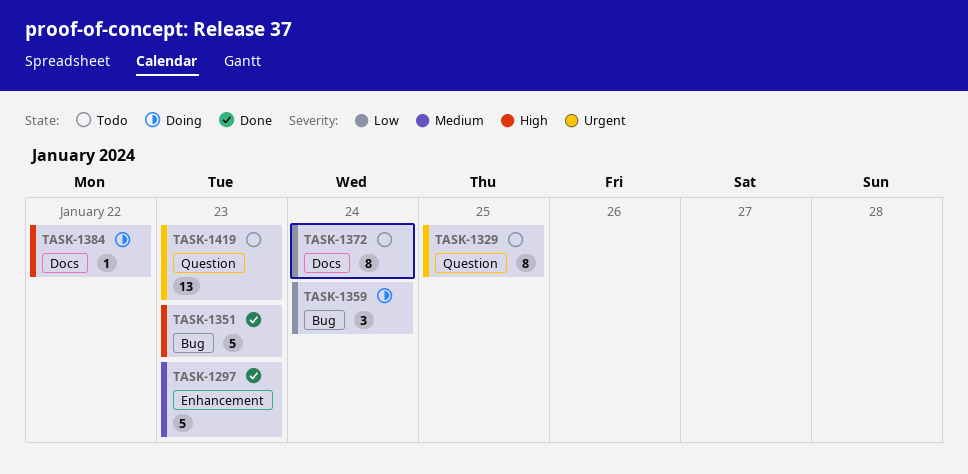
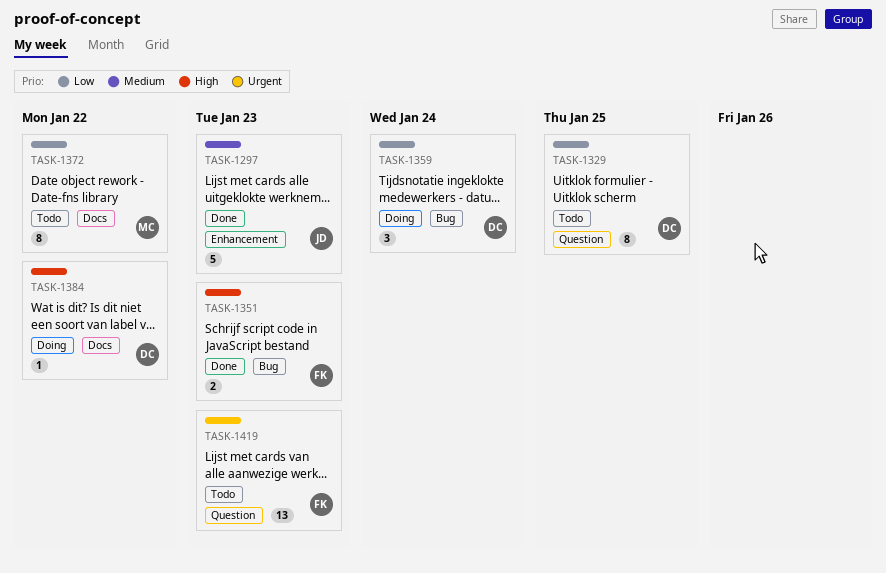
TASK-1329, priority: Urgent -> Low
TASK-1351, estimate: 5 -> 2
TASK-1372, due: Jan 24 -> Jan 22

